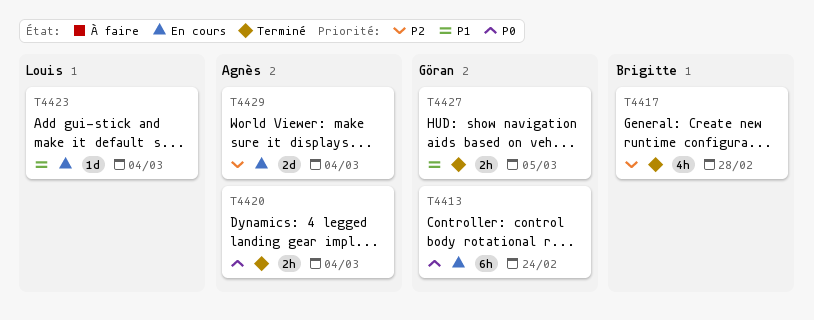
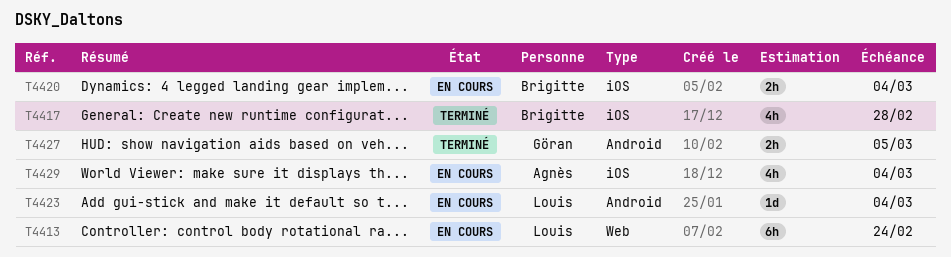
T4413, owner: Göran -> Louis
T4420, status: Terminé -> En cours
T4420, owner: Agnès -> Brigitte
T4429, estimate: 2d -> 4h

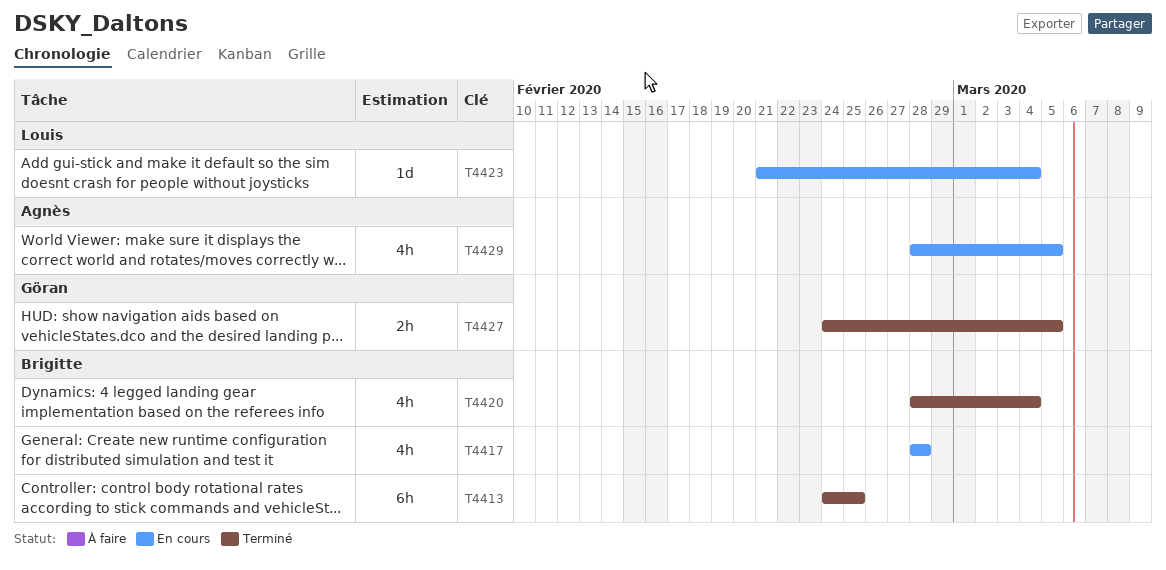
T4413, status: En cours -> Terminé
T4413, owner: Louis -> Brigitte
T4413, due: Feb 24 -> Feb 25
T4417, status: Terminé -> En cours
T4420, status: En cours -> Terminé
T4420, estimate: 2h -> 4h
T4429, due: Mar 4 -> Mar 5

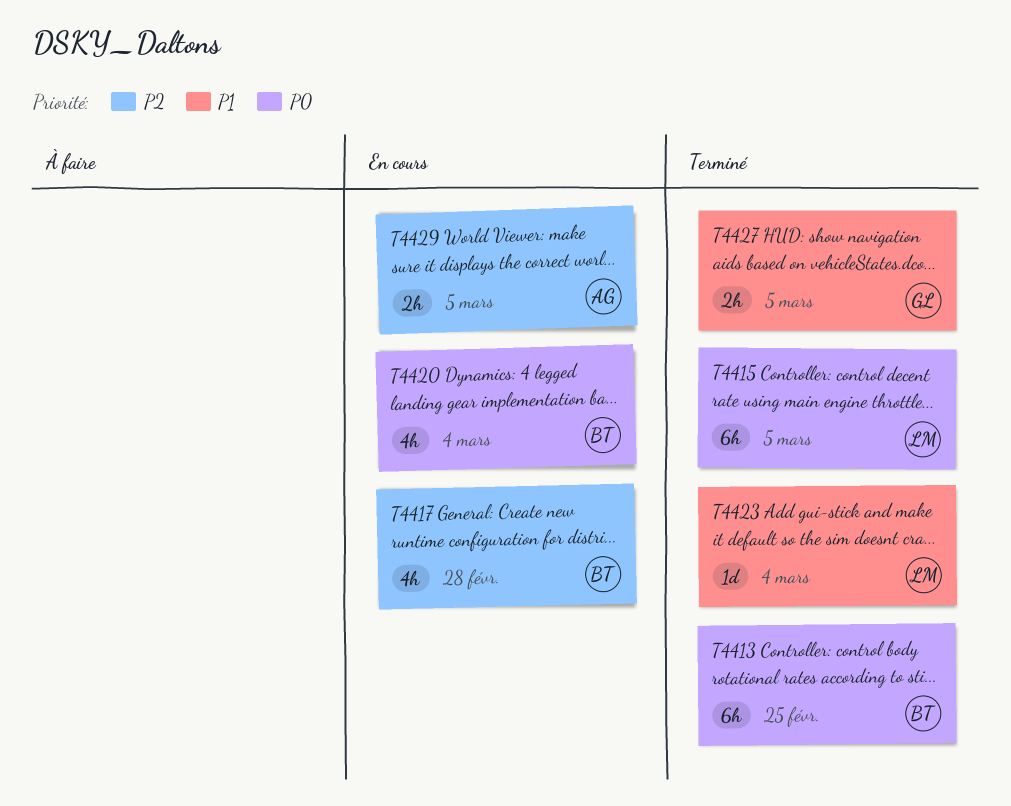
T4415: none -> present
T4420, status: Terminé -> En cours
T4423, status: En cours -> Terminé
T4429, estimate: 4h -> 2h

